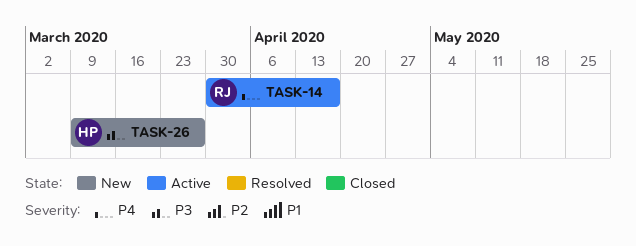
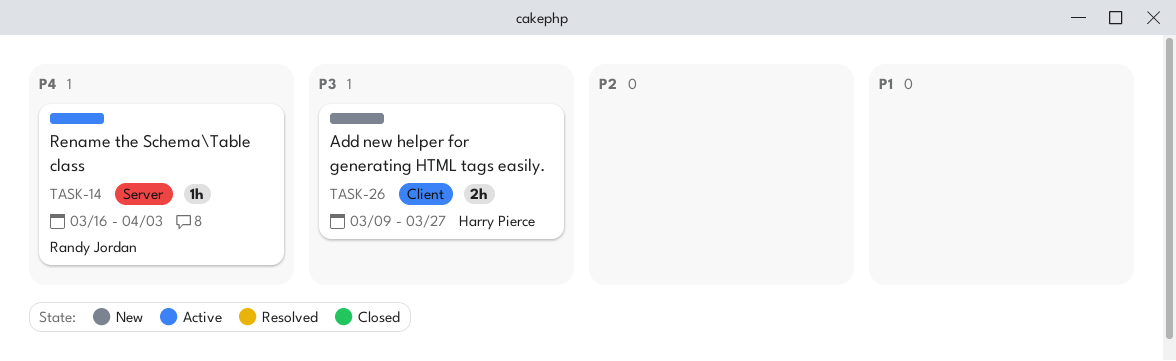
TASK-14, start: Mar 30 -> Mar 16
TASK-14, due: Apr 17 -> Apr 3

